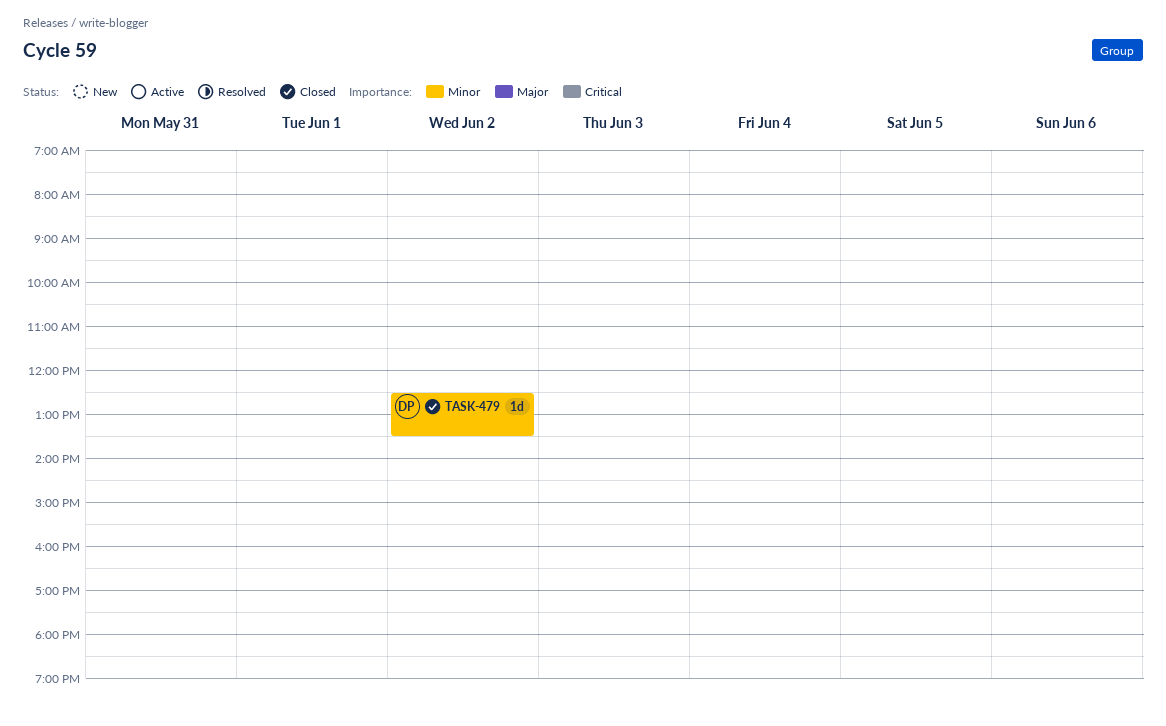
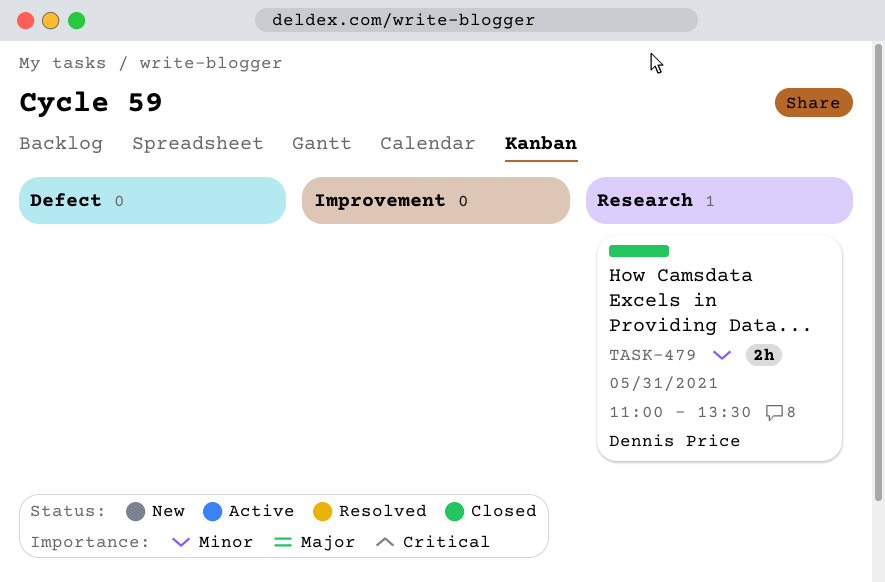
TASK-479, estimate: 1d -> 2h
TASK-479, day: Jun 2 -> May 31
TASK-479, begins: 12:30 -> 11:00

